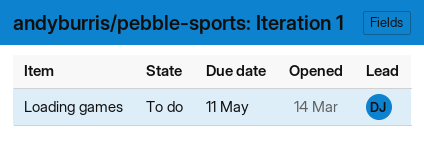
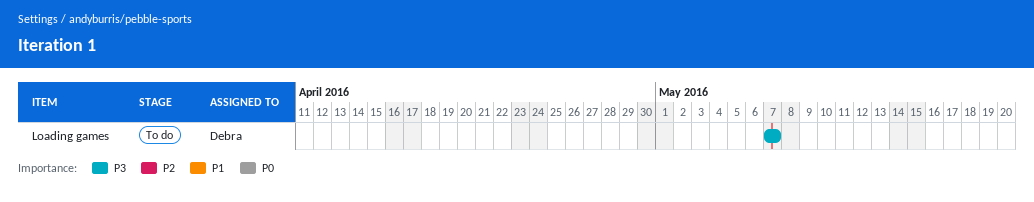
Loading games, due: May 11 -> May 7

